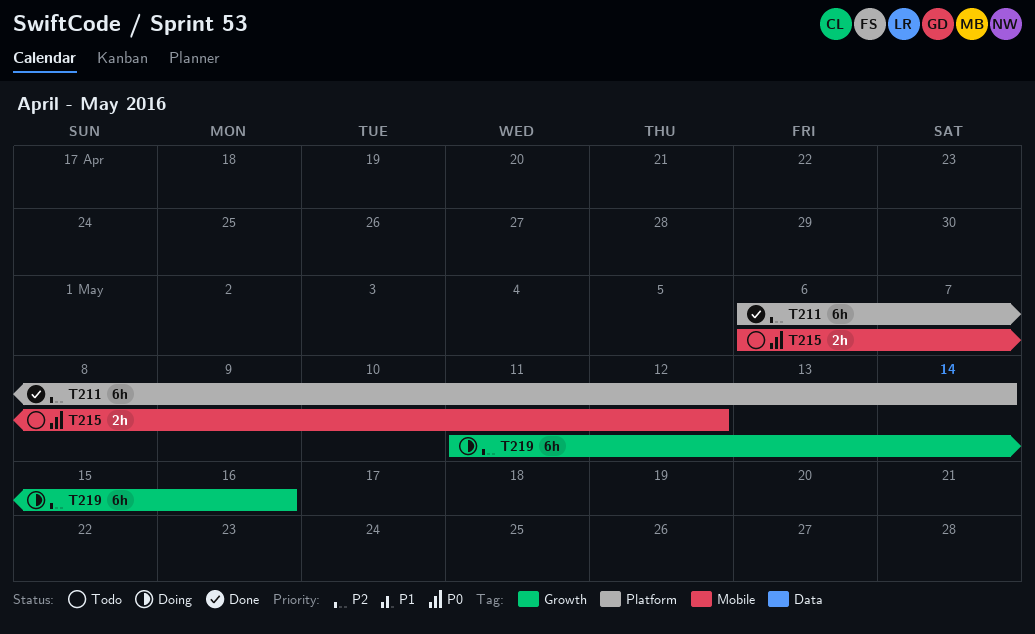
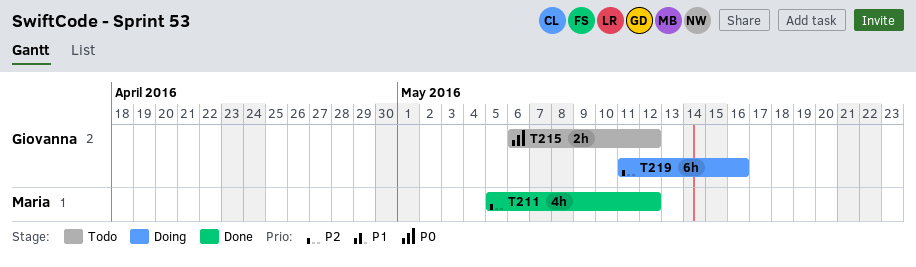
T211, estimate: 6h -> 4h
T211, start: May 6 -> May 5
T211, due: May 14 -> May 12

